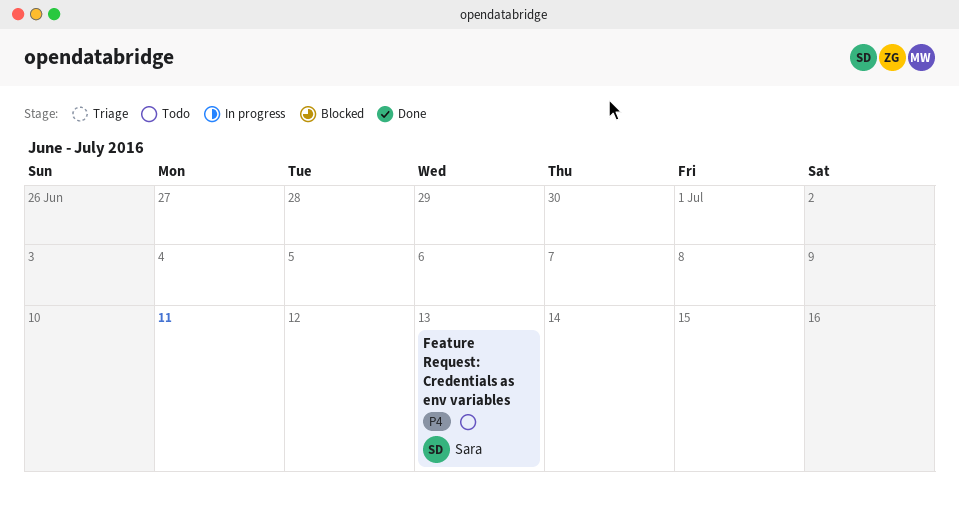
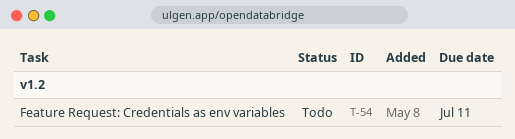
Feature Request: Credentials as env variables, due: Jul 13 -> Jul 11

